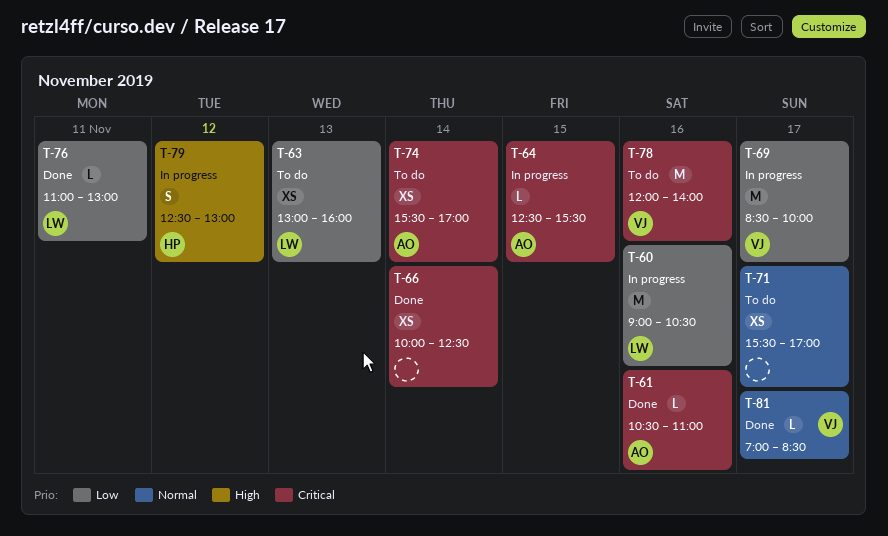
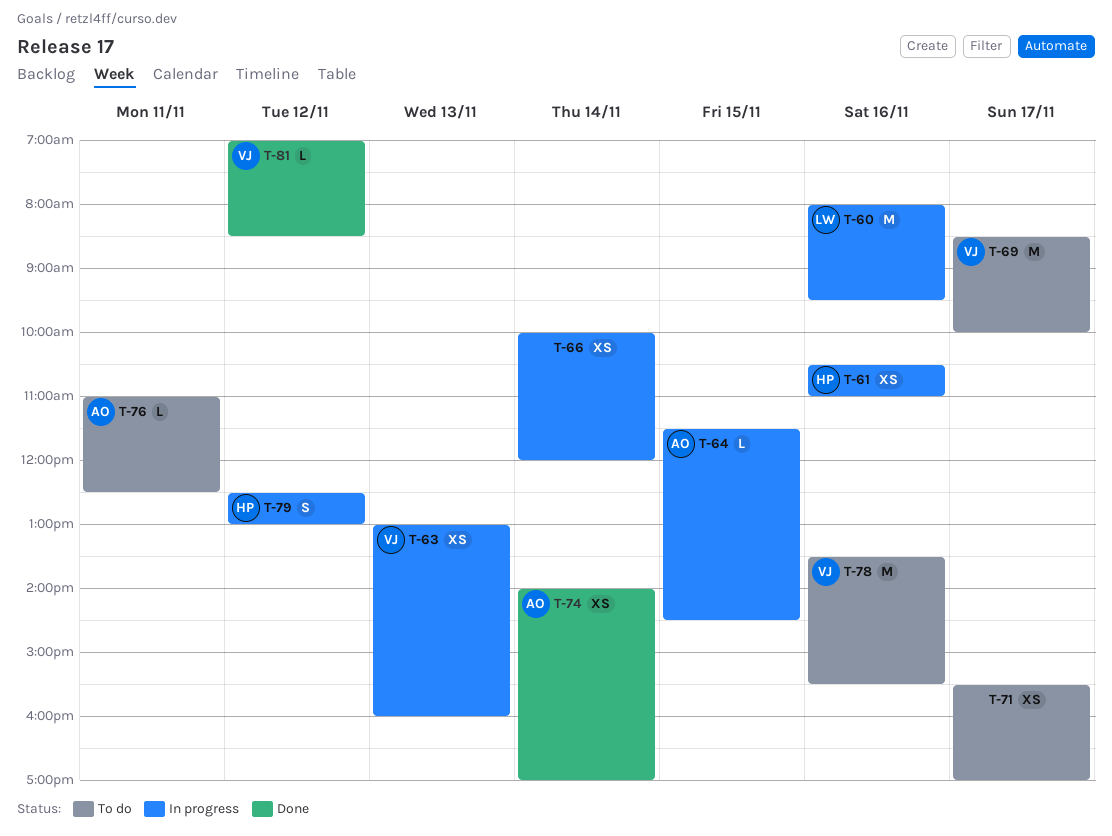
T-60, begins: 09:00 -> 08:00
T-60, ends: 10:30 -> 09:30
T-61, status: Done -> In progress
T-61, owner: AO -> HP
T-61, estimate: L -> XS
T-63, status: To do -> In progress
T-63, owner: LW -> VJ
T-64, begins: 12:30 -> 11:30
T-64, ends: 15:30 -> 14:30
T-66, status: Done -> In progress
T-66, ends: 12:30 -> 12:00
T-69, status: In progress -> To do
T-74, status: To do -> Done
T-74, begins: 15:30 -> 14:00
T-76, status: Done -> To do
T-76, owner: LW -> AO
T-76, ends: 13:00 -> 12:30
T-78, begins: 12:00 -> 13:30
T-78, ends: 14:00 -> 15:30
T-81, day: Nov 17 -> Nov 12

